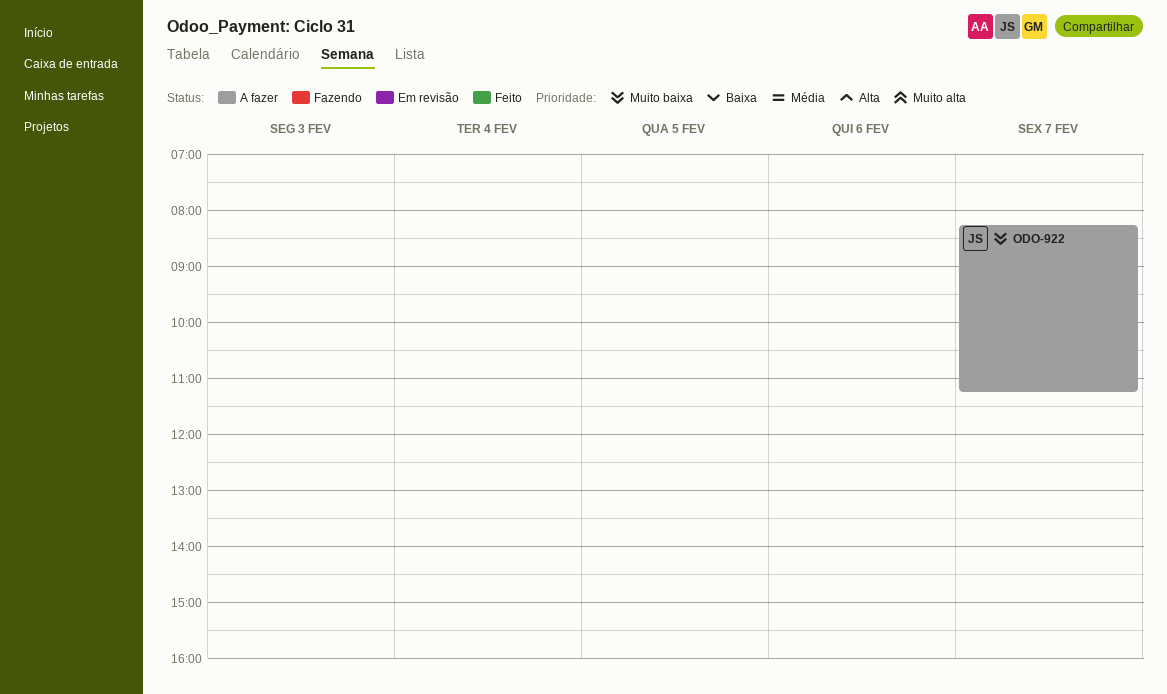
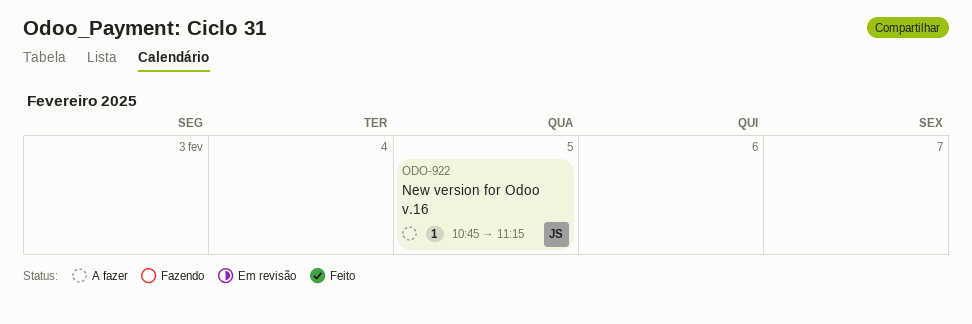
ODO-922, day: Feb 7 -> Feb 5
ODO-922, begins: 08:15 -> 10:45

